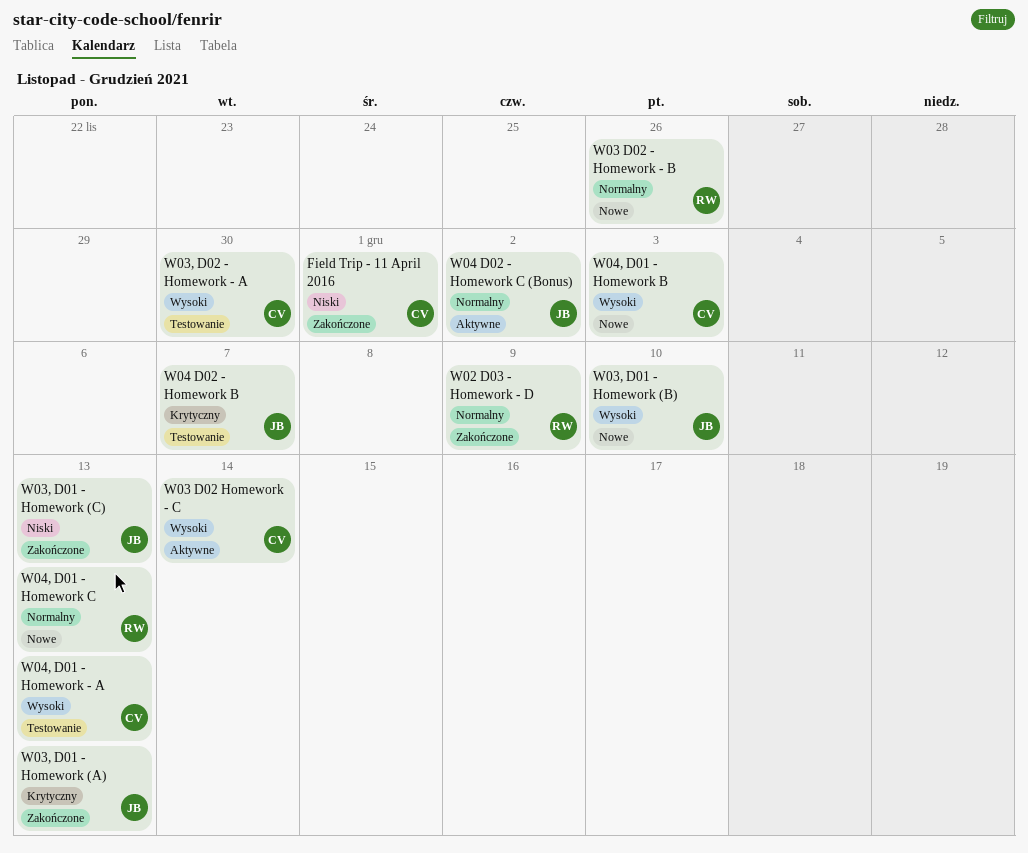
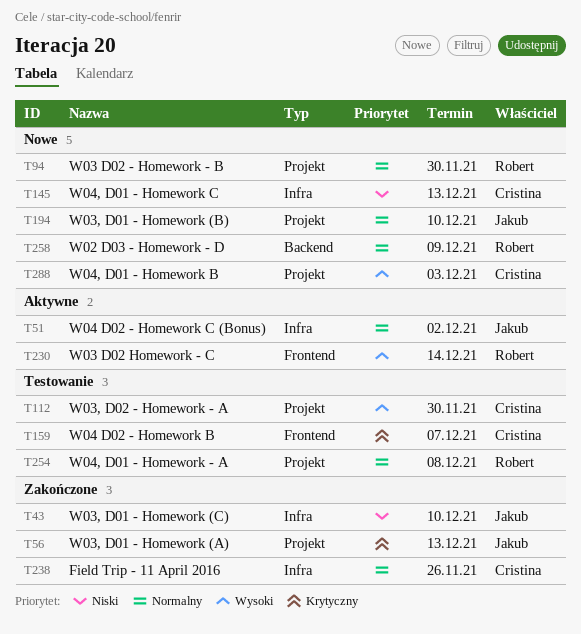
Field Trip - 11 April 2016, priority: Niski -> Normalny
Field Trip - 11 April 2016, due: Dec 1 -> Nov 26
W02 D03 - Homework - D, status: Zakończone -> Nowe
W03 D02 - Homework - B, due: Nov 26 -> Nov 30
W03 D02 Homework - C, owner: Cristina -> Robert
W03, D01 - Homework (B), priority: Wysoki -> Normalny
W03, D01 - Homework (C), due: Dec 13 -> Dec 10
W04 D02 - Homework B, owner: Jakub -> Cristina
W04, D01 - Homework - A, owner: Cristina -> Robert
W04, D01 - Homework - A, priority: Wysoki -> Normalny
W04, D01 - Homework - A, due: Dec 13 -> Dec 8
W04, D01 - Homework C, owner: Robert -> Cristina
W04, D01 - Homework C, priority: Normalny -> Niski

